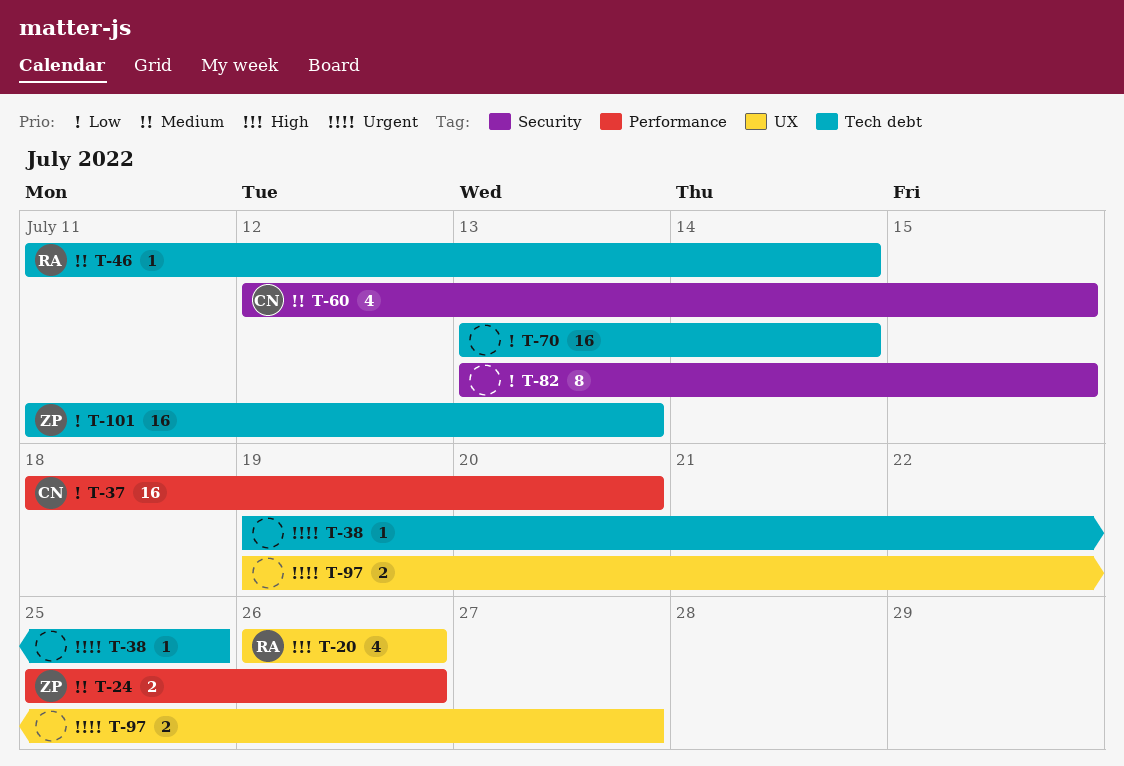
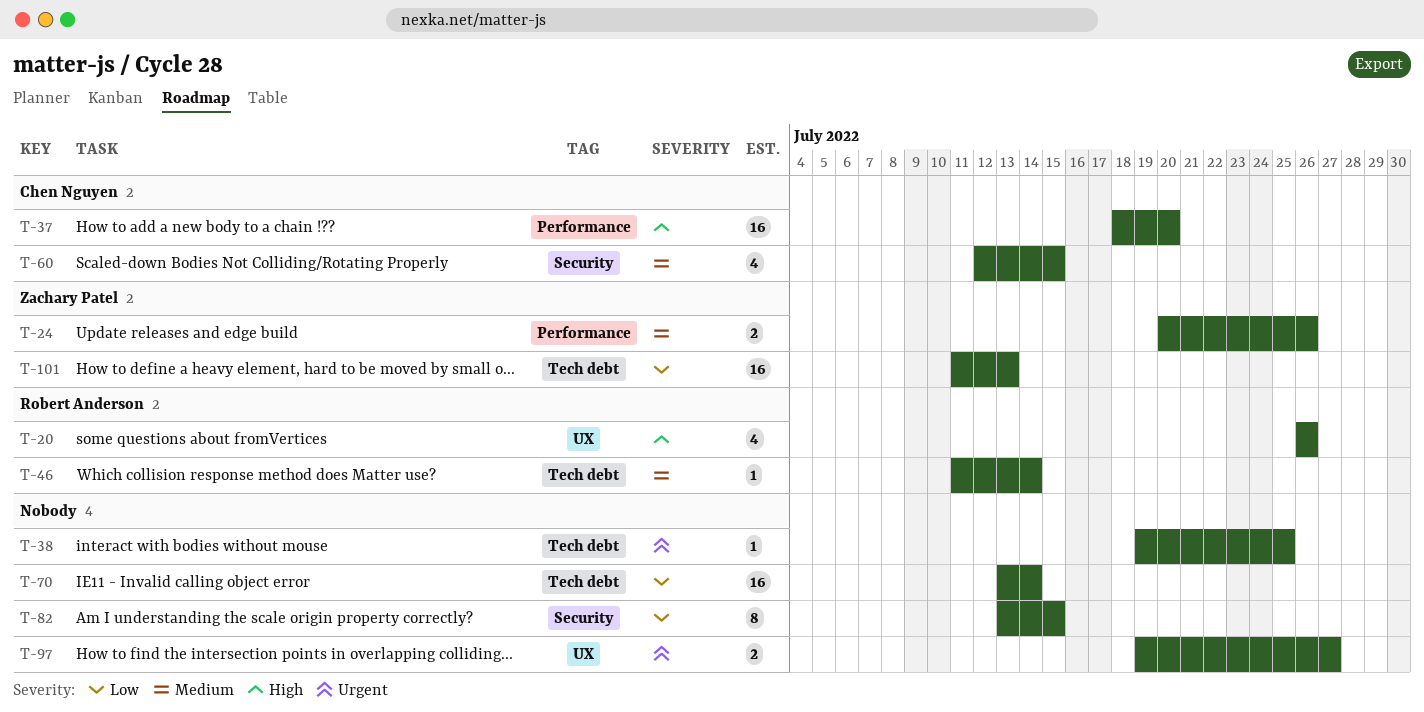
T-24, start: Jul 25 -> Jul 20
T-37, priority: Low -> High

